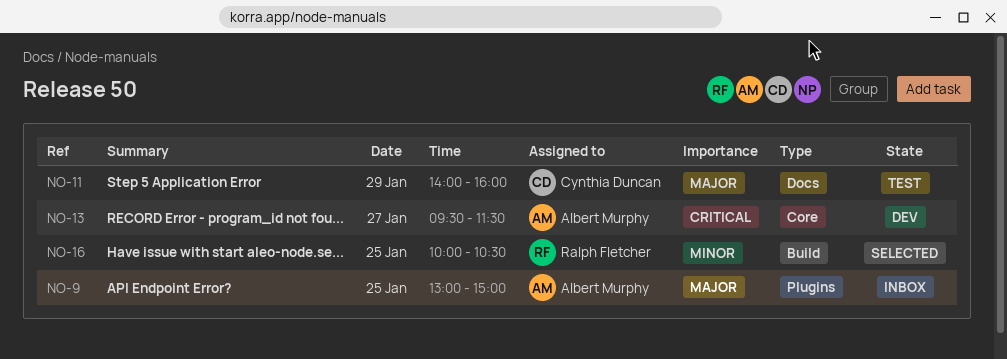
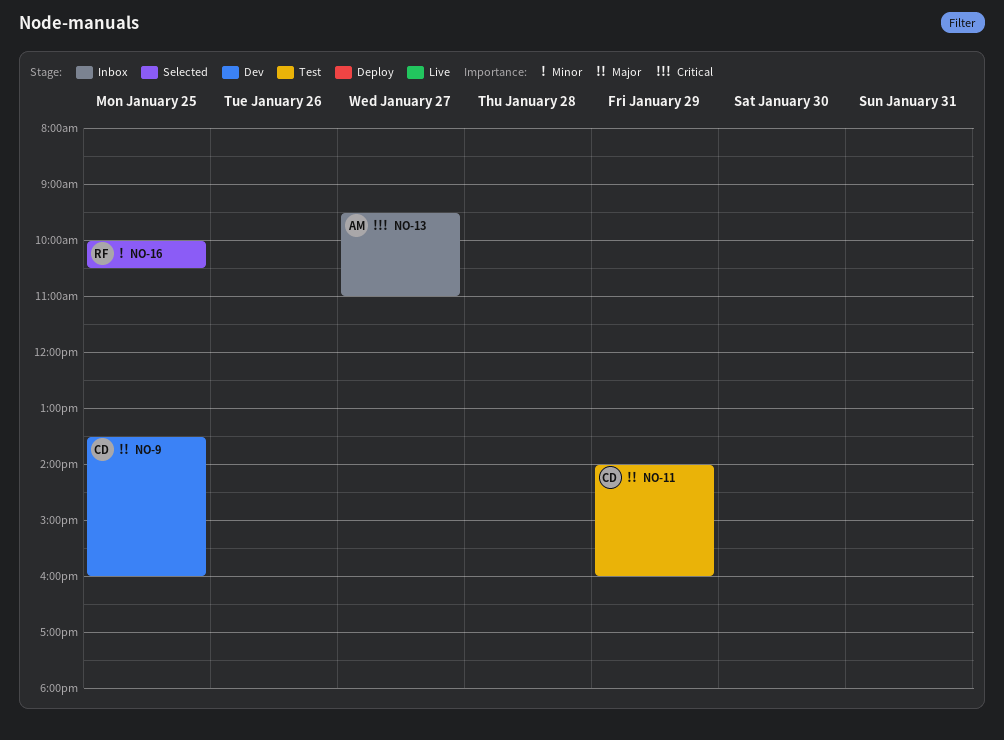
NO-9, status: Inbox -> Dev
NO-9, owner: Albert Murphy -> Cynthia Duncan
NO-9, begins: 13:00 -> 13:30
NO-9, ends: 15:00 -> 16:00
NO-13, status: Dev -> Inbox
NO-13, ends: 11:30 -> 11:00

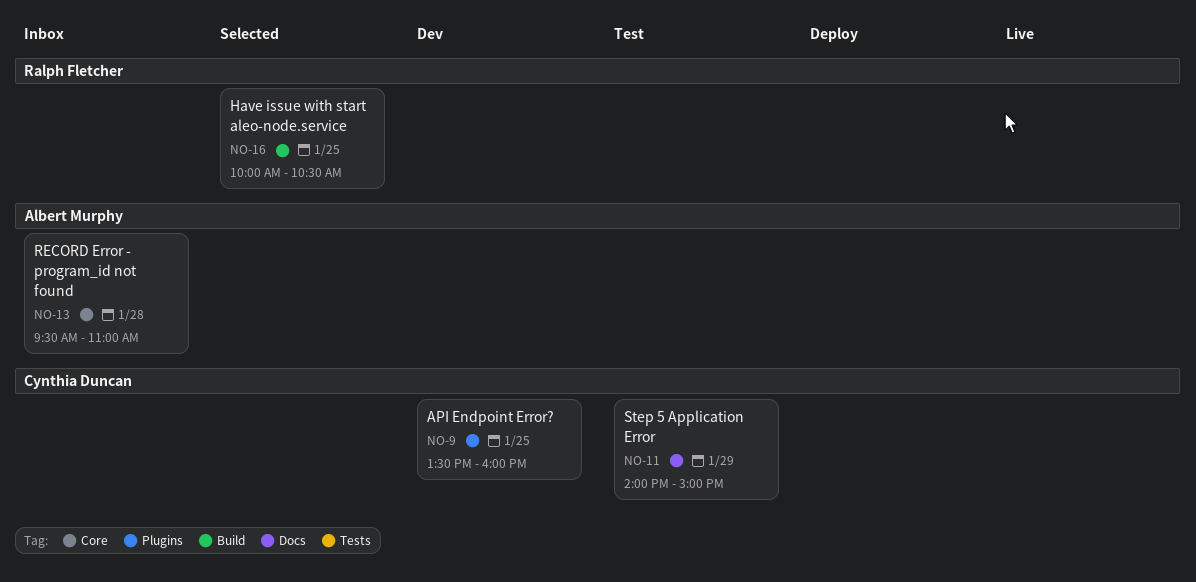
NO-11, ends: 16:00 -> 15:00
NO-13, day: Jan 27 -> Jan 28

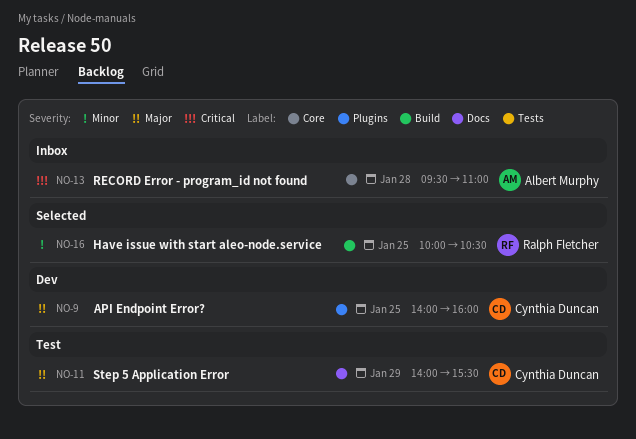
NO-9, begins: 13:30 -> 14:00
NO-11, ends: 15:00 -> 15:30

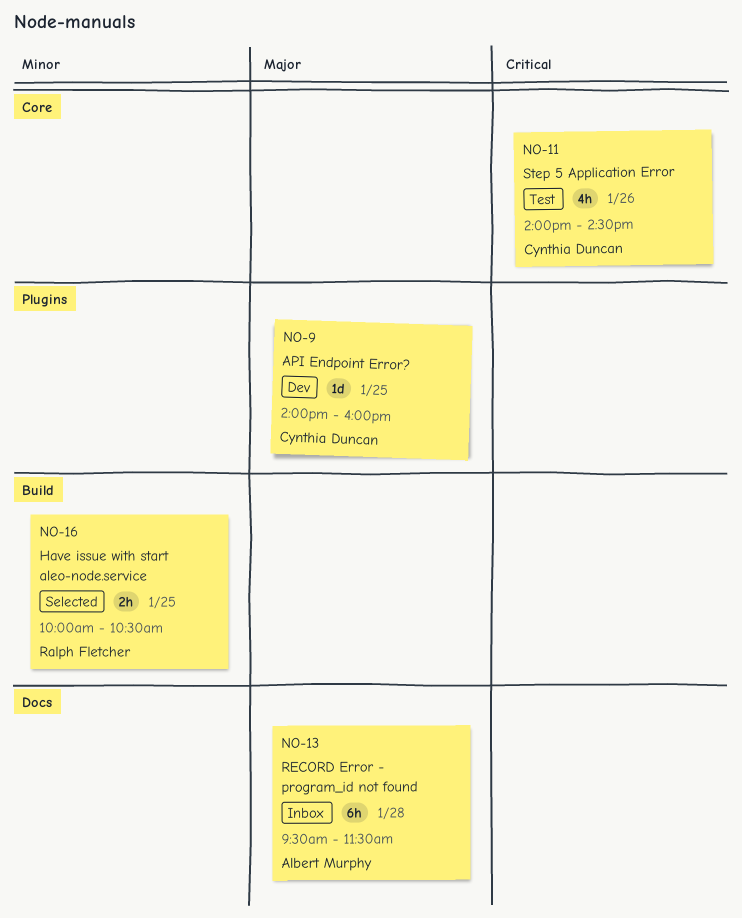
NO-11, priority: Major -> Critical
NO-11, label: Docs -> Core
NO-11, day: Jan 29 -> Jan 26
NO-11, ends: 15:30 -> 14:30
NO-13, priority: Critical -> Major
NO-13, label: Core -> Docs
NO-13, ends: 11:00 -> 11:30

